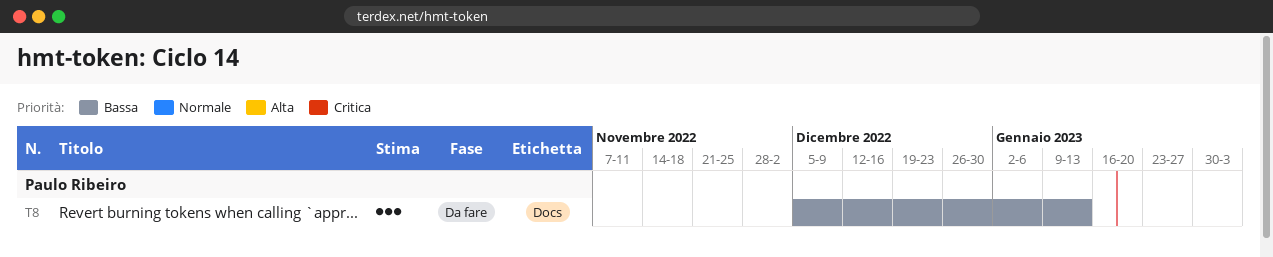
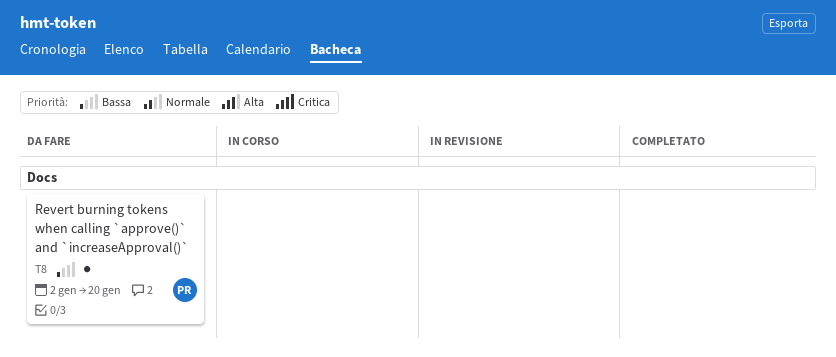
T8, estimate: 3 -> 1
T8, start: Dec 5 -> Jan 2
T8, due: Jan 13 -> Jan 20

